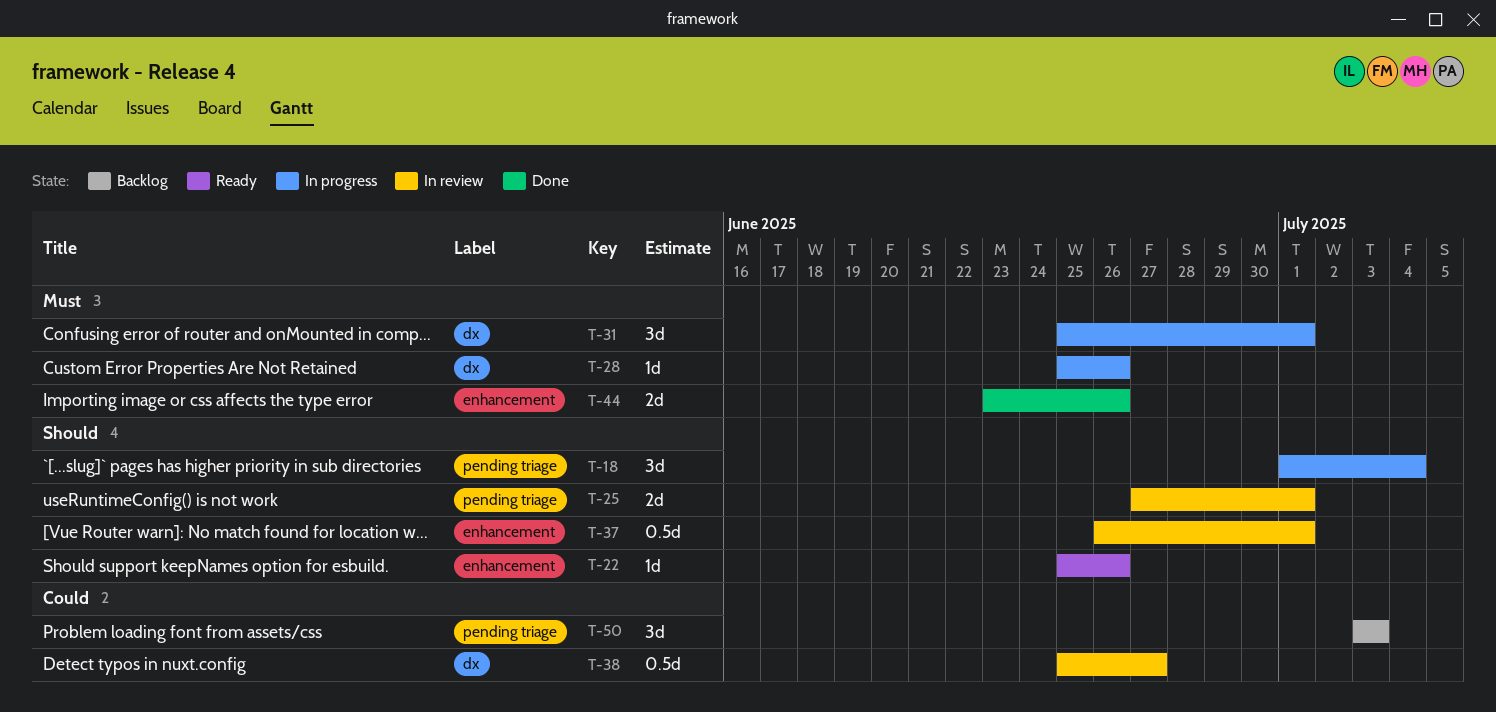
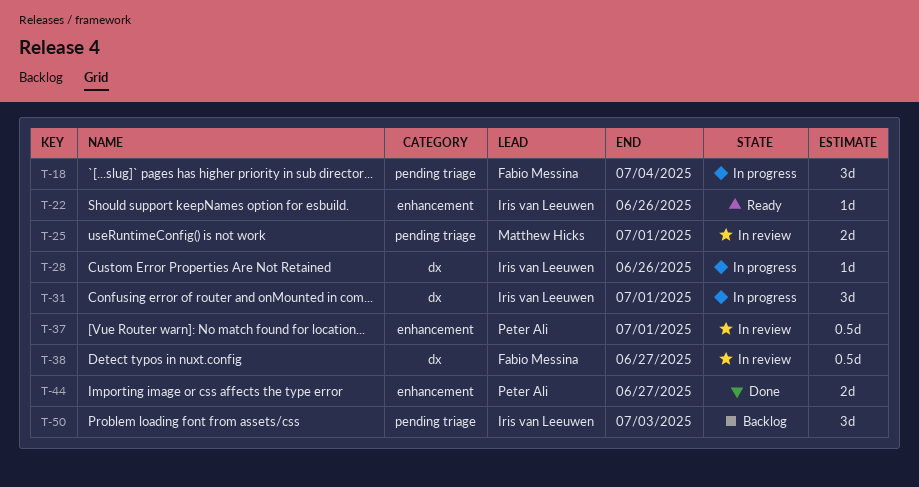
T-44, due: Jun 26 -> Jun 27

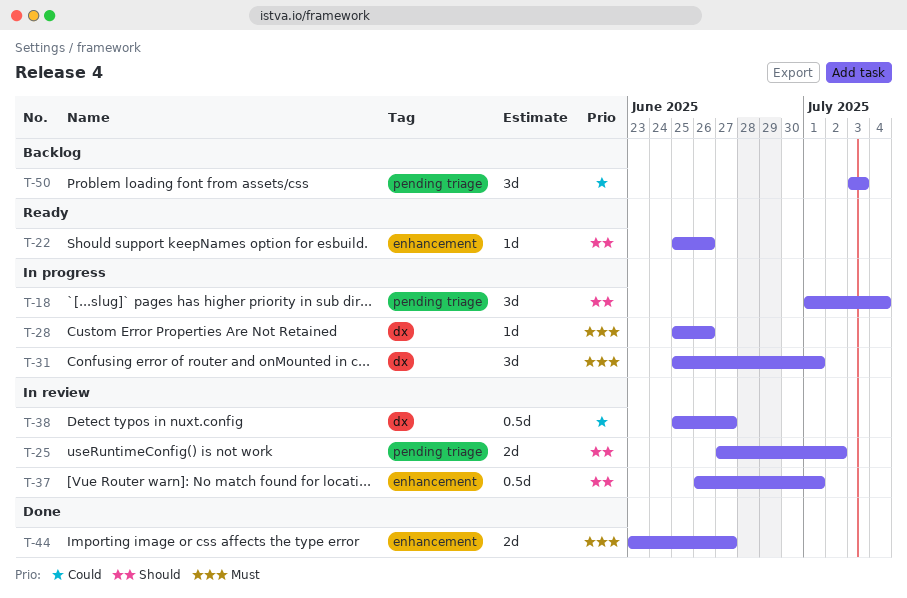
T-25, due: Jul 1 -> Jul 2

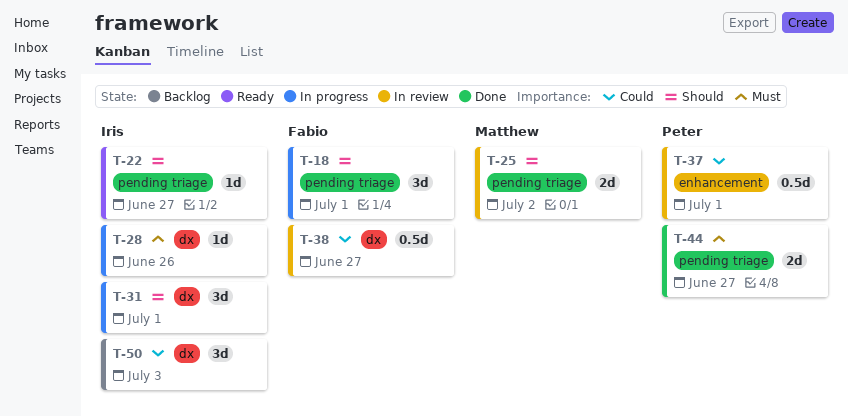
T-18, due: Jul 4 -> Jul 1
T-22, label: enhancement -> pending triage
T-22, due: Jun 26 -> Jun 27
T-31, priority: Must -> Should
T-37, priority: Should -> Could
T-44, label: enhancement -> pending triage
T-50, label: pending triage -> dx

